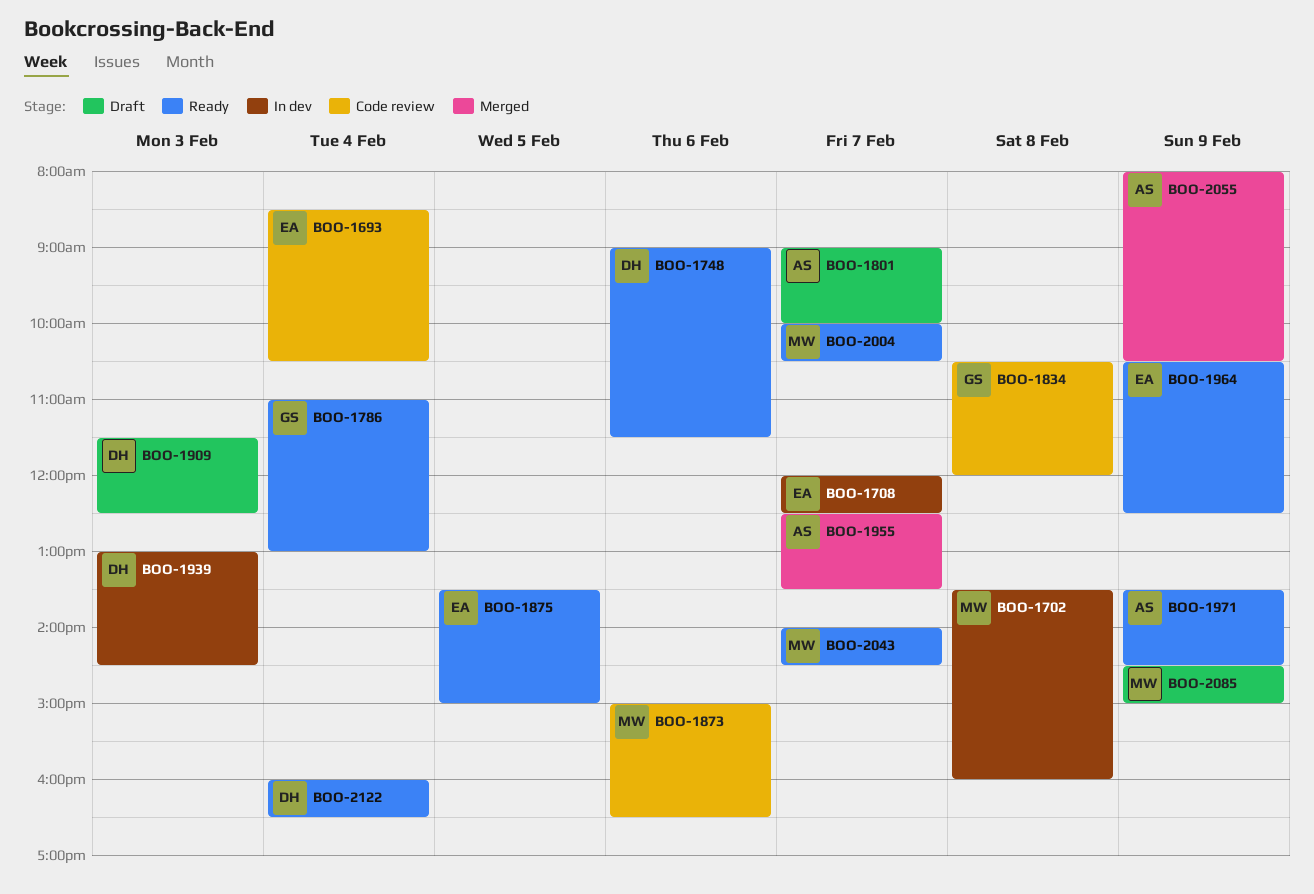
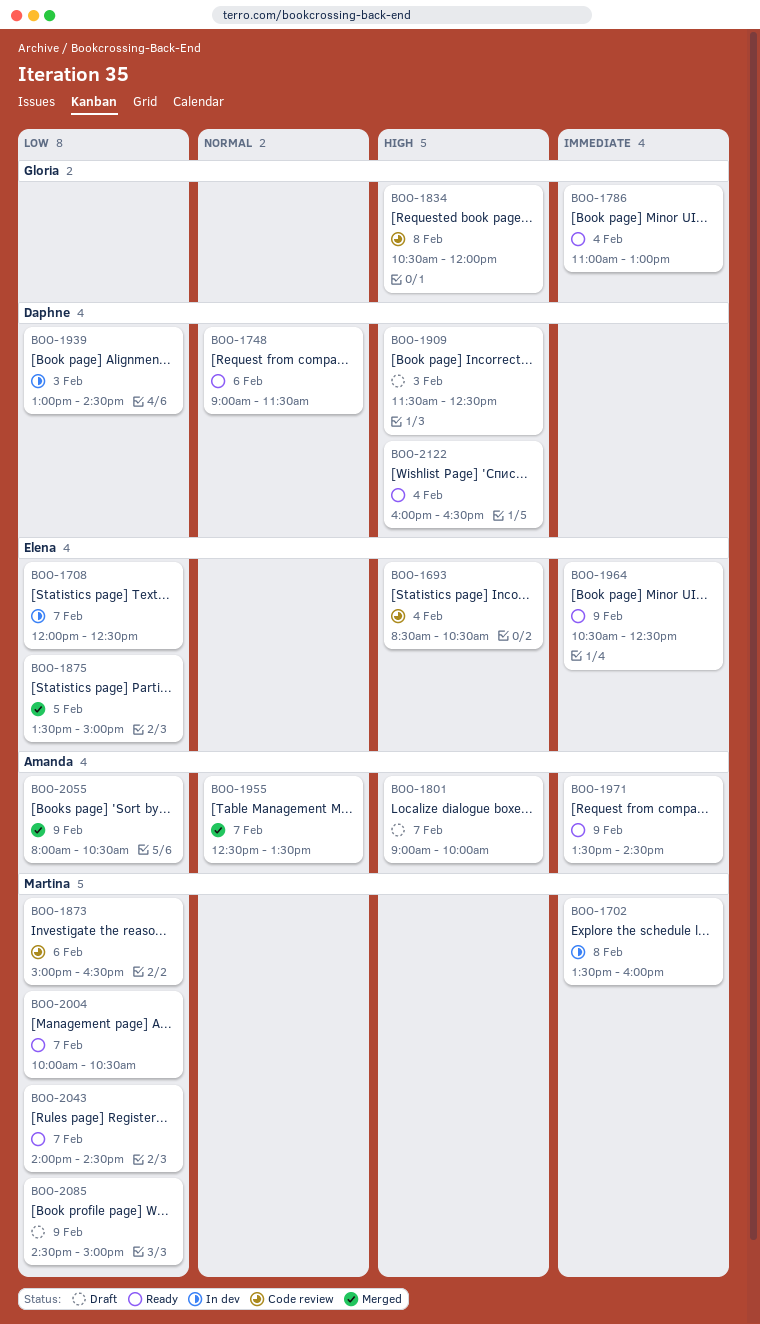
BOO-1875, status: Ready -> Merged

